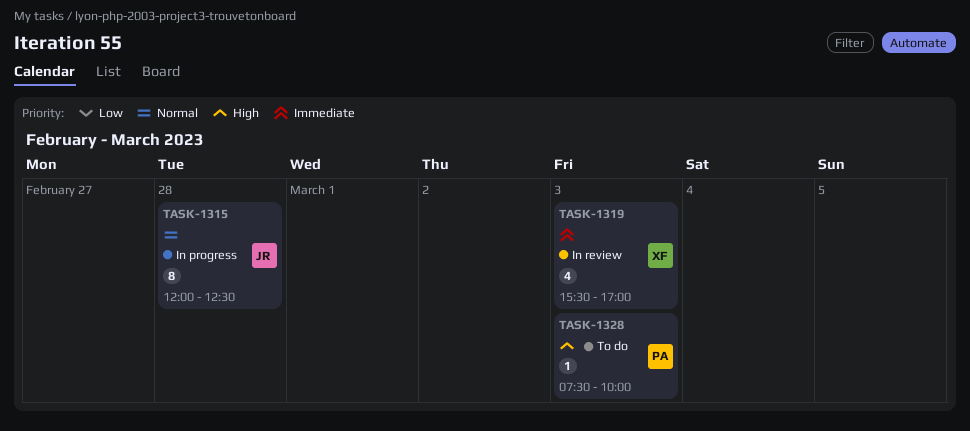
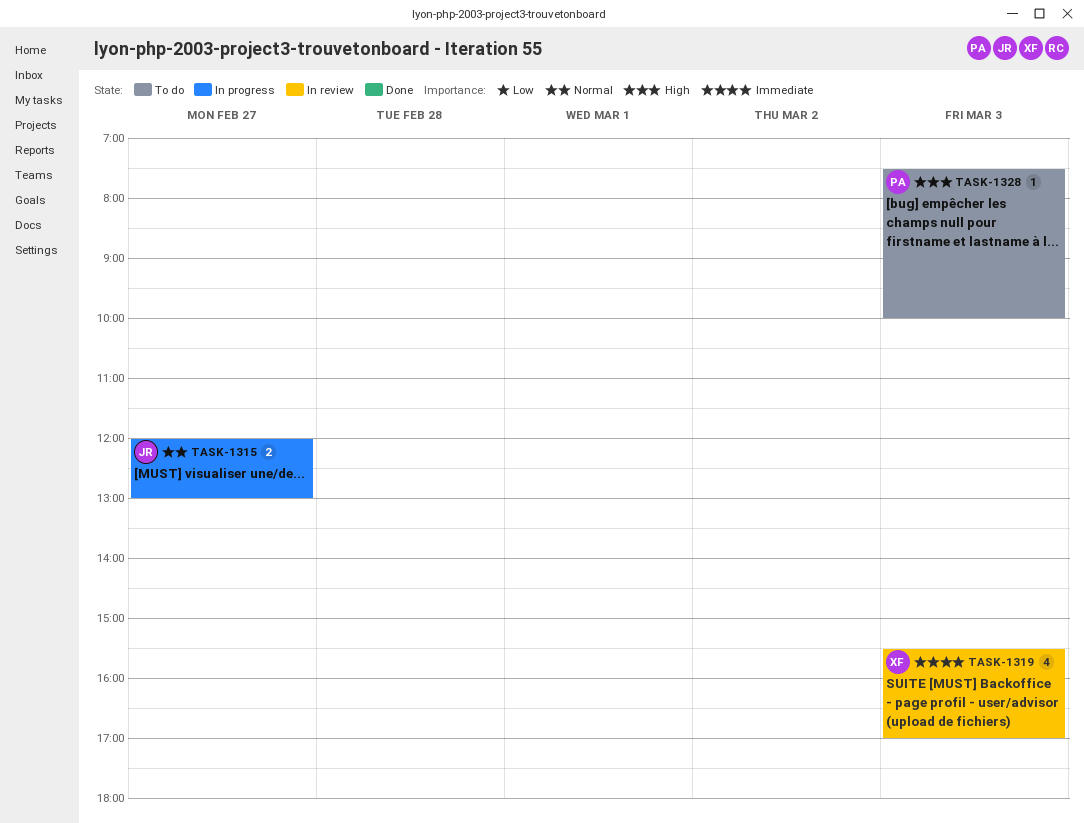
TASK-1315, estimate: 8 -> 2
TASK-1315, day: Feb 28 -> Feb 27
TASK-1315, ends: 12:30 -> 13:00

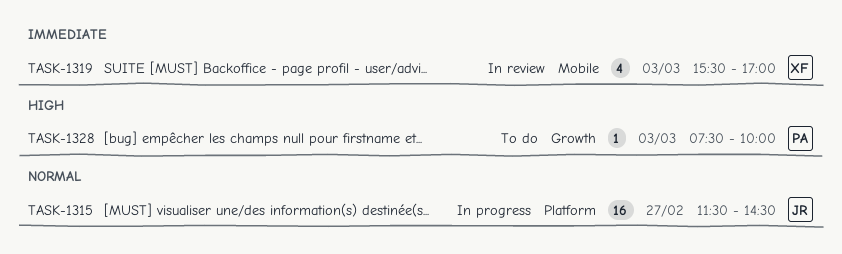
TASK-1315, estimate: 2 -> 16
TASK-1315, begins: 12:00 -> 11:30
TASK-1315, ends: 13:00 -> 14:30

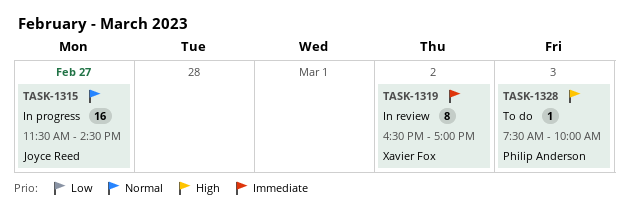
TASK-1319, estimate: 4 -> 8
TASK-1319, day: Mar 3 -> Mar 2
TASK-1319, begins: 15:30 -> 16:30

